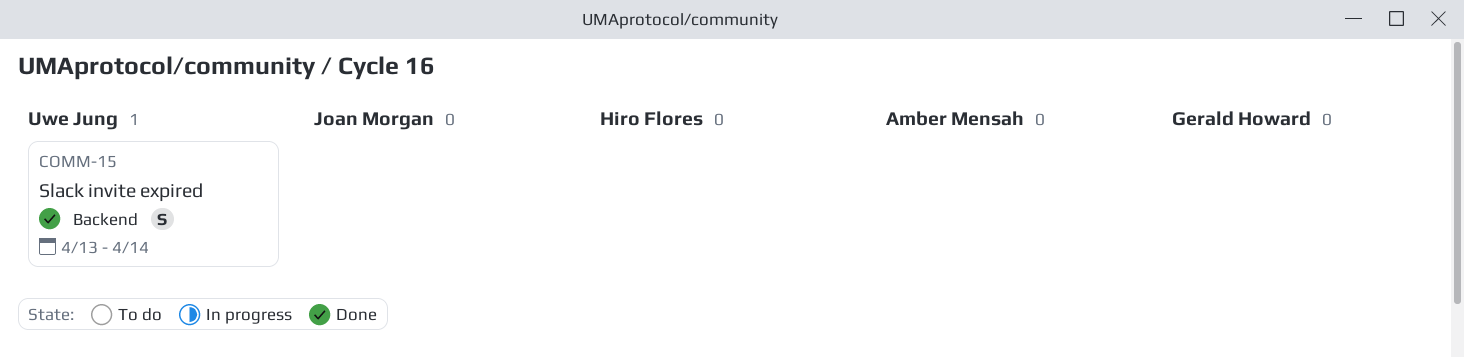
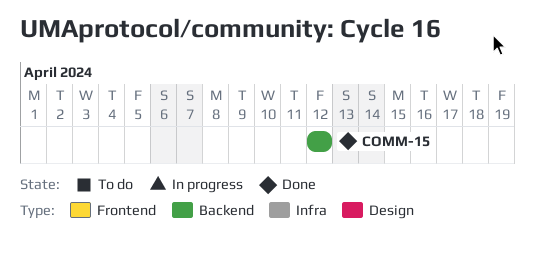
COMM-15, start: Apr 13 -> Apr 12
COMM-15, due: Apr 14 -> Apr 12

